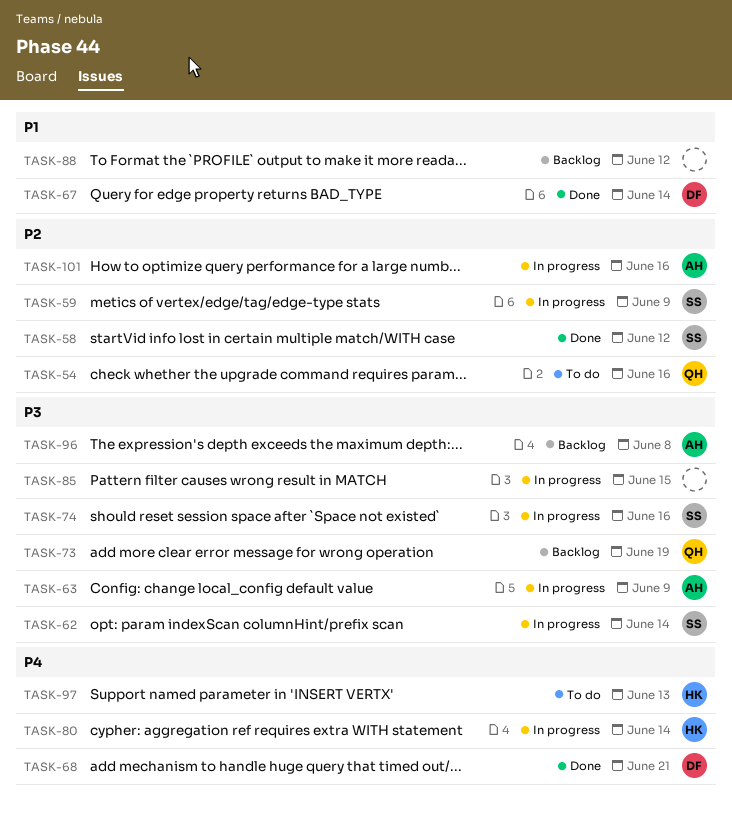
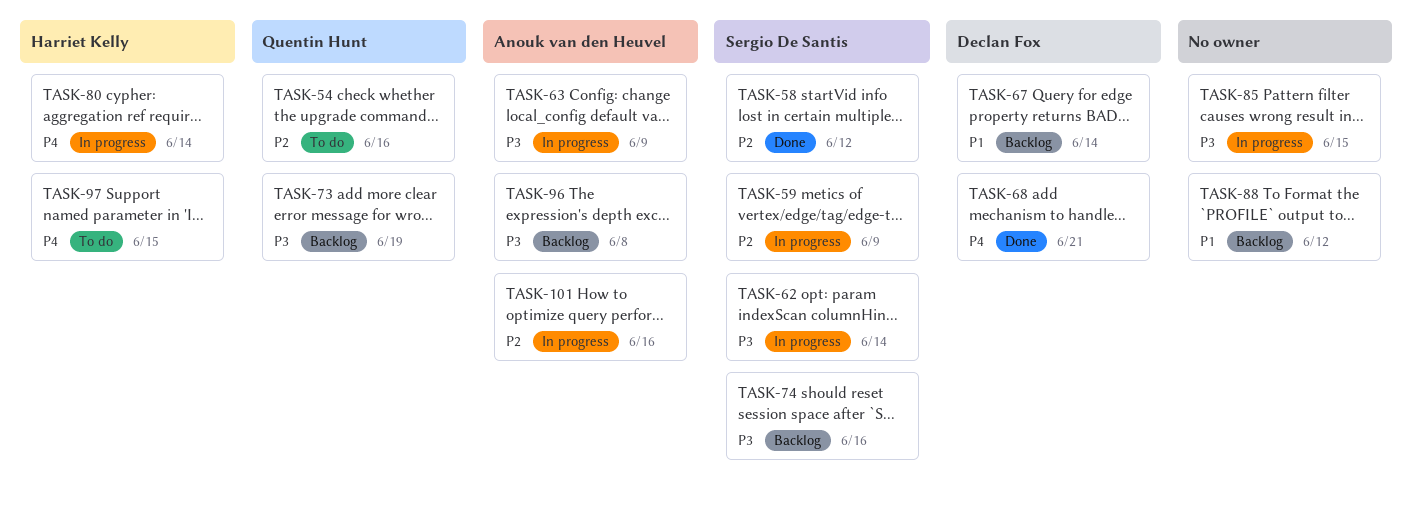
TASK-67, status: Done -> Backlog
TASK-74, status: In progress -> Backlog
TASK-97, due: Jun 13 -> Jun 15

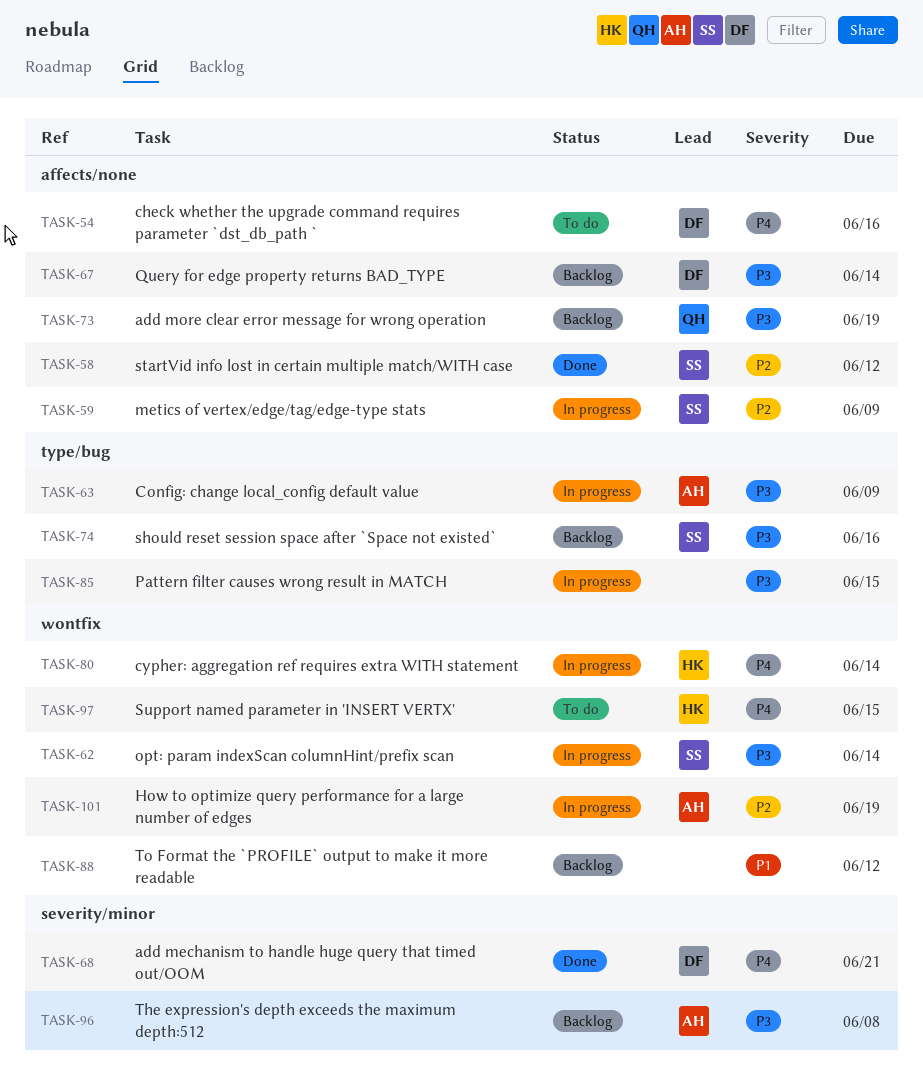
TASK-54, owner: Quentin Hunt -> Declan Fox
TASK-54, priority: P2 -> P4
TASK-67, priority: P1 -> P3
TASK-101, due: Jun 16 -> Jun 19

